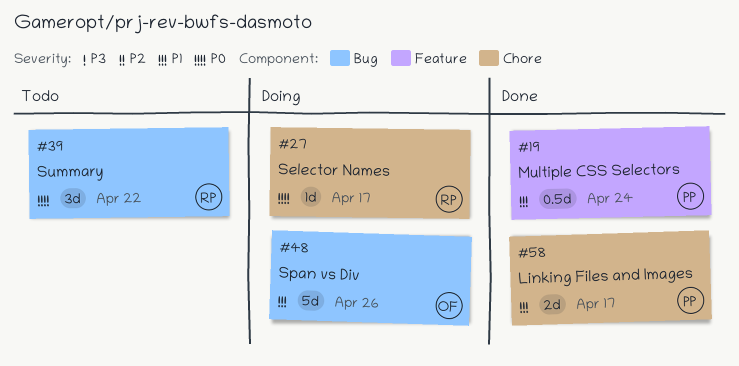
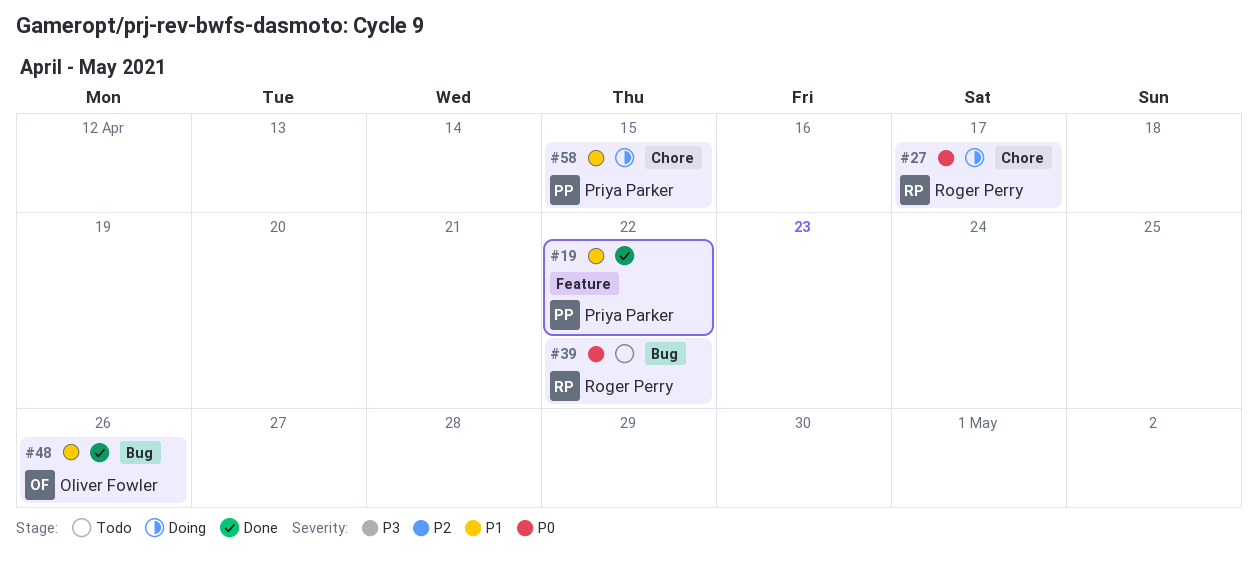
#19, due: Apr 24 -> Apr 22
#48, status: Doing -> Done
#58, status: Done -> Doing
#58, due: Apr 17 -> Apr 15

